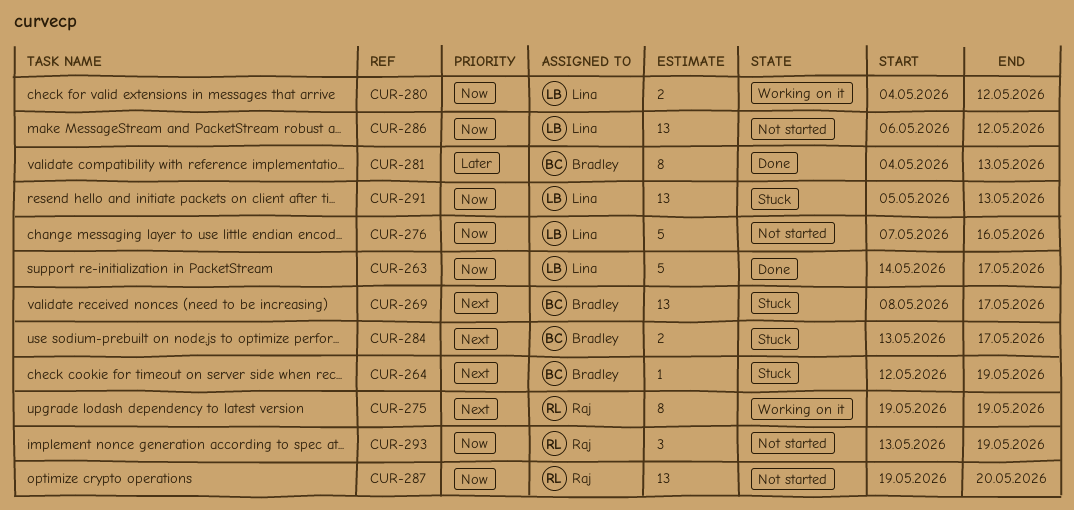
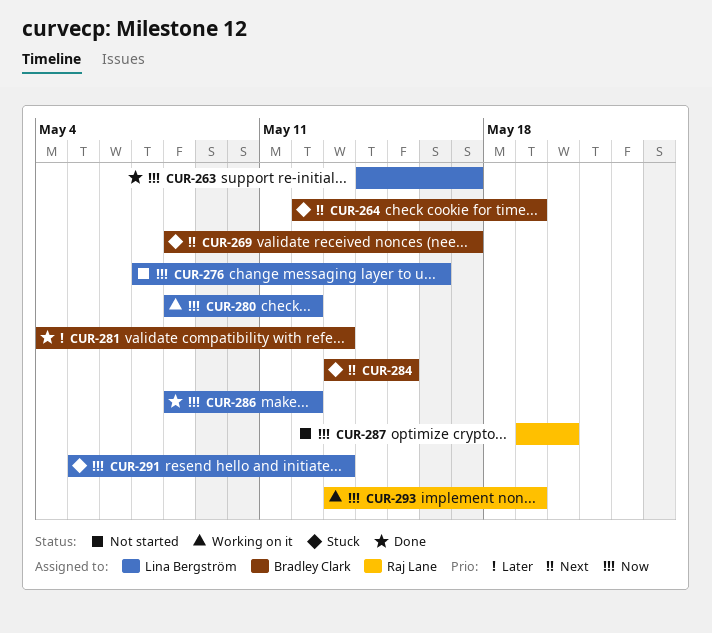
CUR-275: present -> none
CUR-280, start: May 4 -> May 8
CUR-284, due: May 17 -> May 15
CUR-286, status: Not started -> Done
CUR-286, start: May 6 -> May 8
CUR-293, status: Not started -> Working on it

